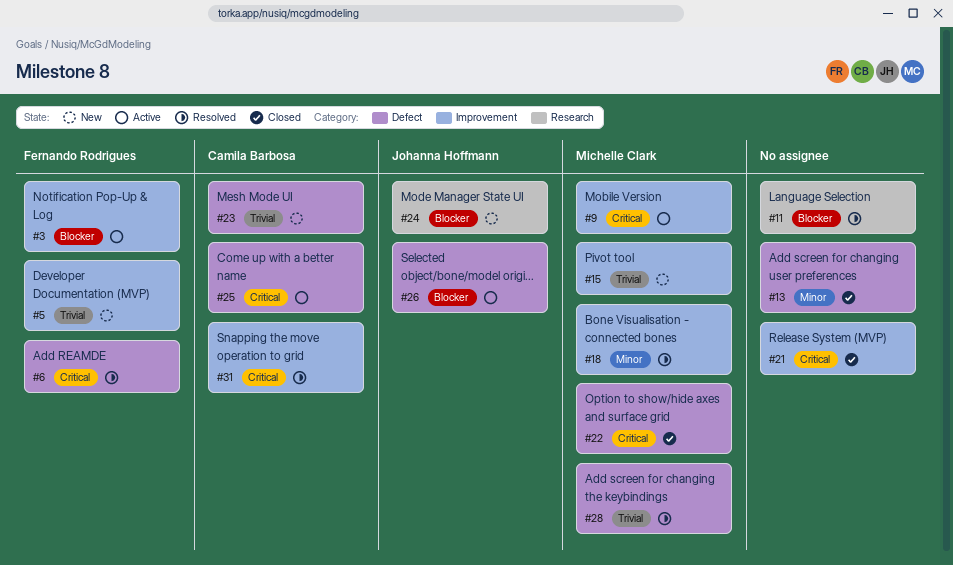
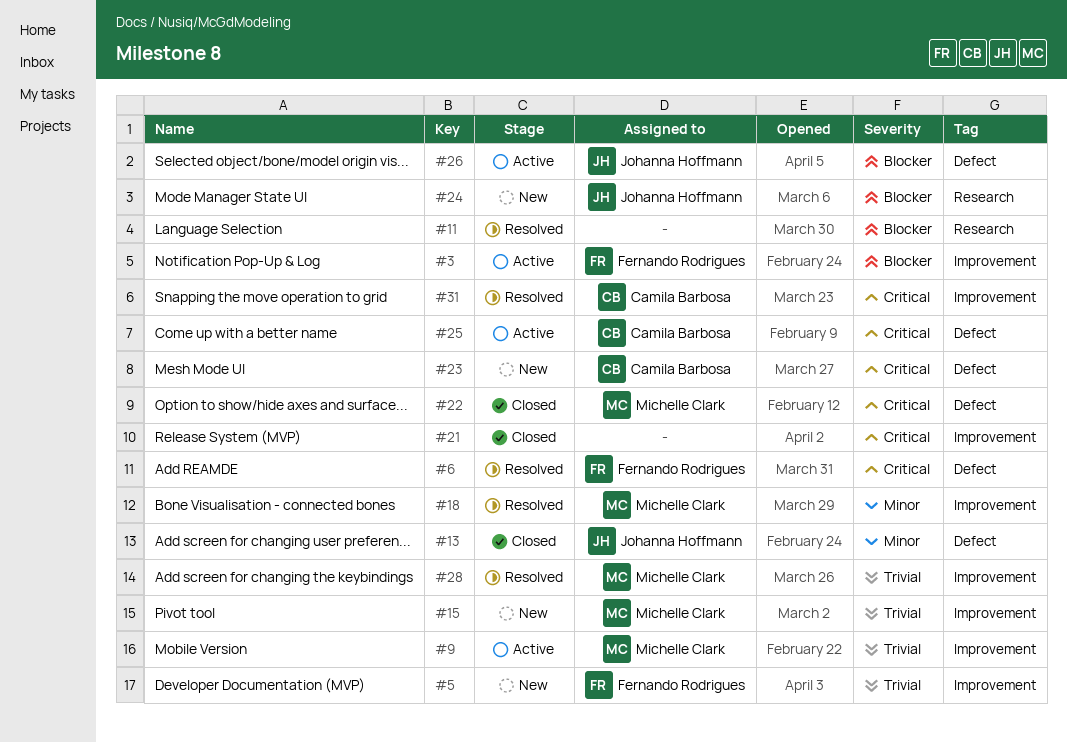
#9, priority: Critical -> Trivial
#13, owner: none -> Johanna Hoffmann
#23, priority: Trivial -> Critical
#28, label: Defect -> Improvement

